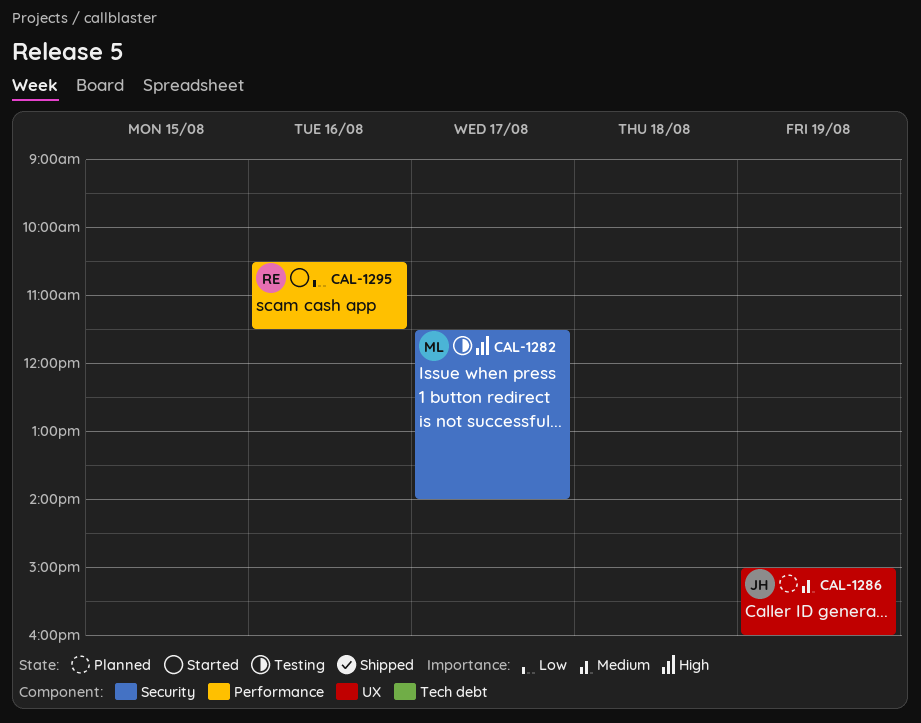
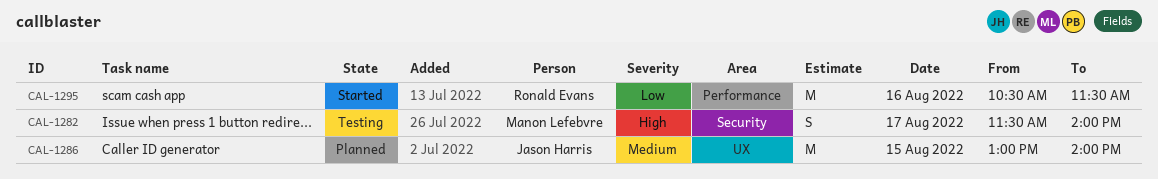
CAL-1286, day: Aug 19 -> Aug 15
CAL-1286, begins: 15:00 -> 13:00
CAL-1286, ends: 16:00 -> 14:00

